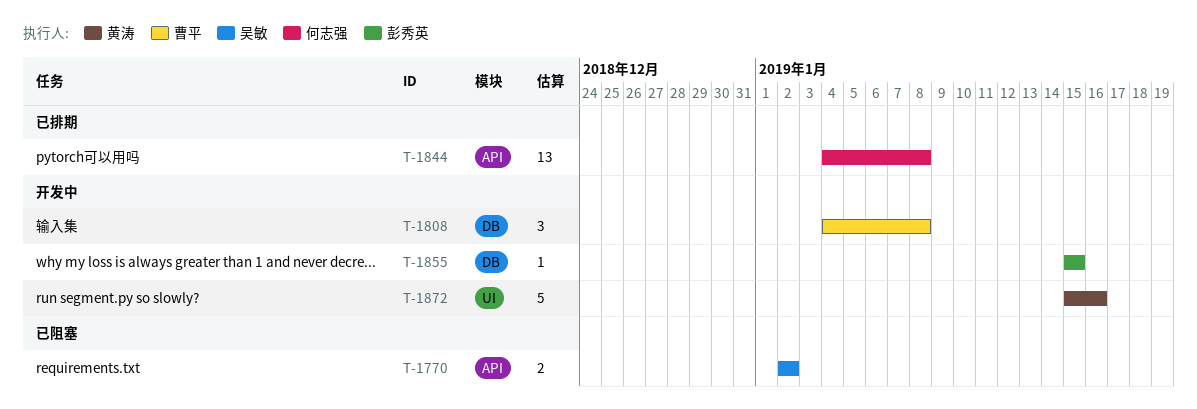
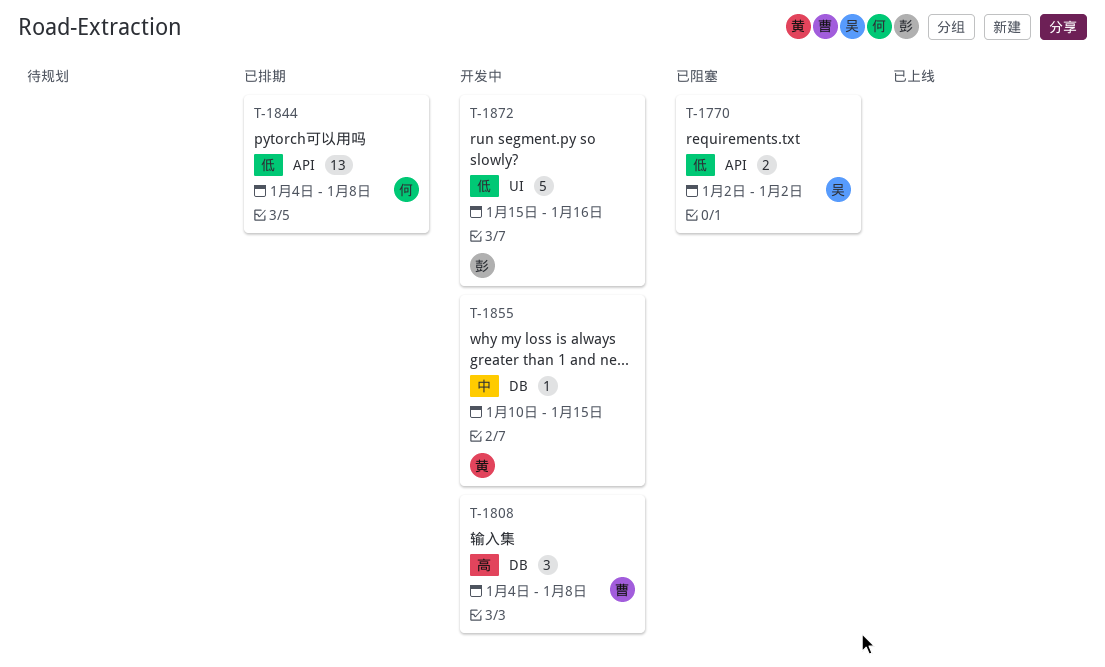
T-1855, owner: 彭秀英 -> 黄涛
T-1855, start: Jan 15 -> Jan 10
T-1872, owner: 黄涛 -> 彭秀英

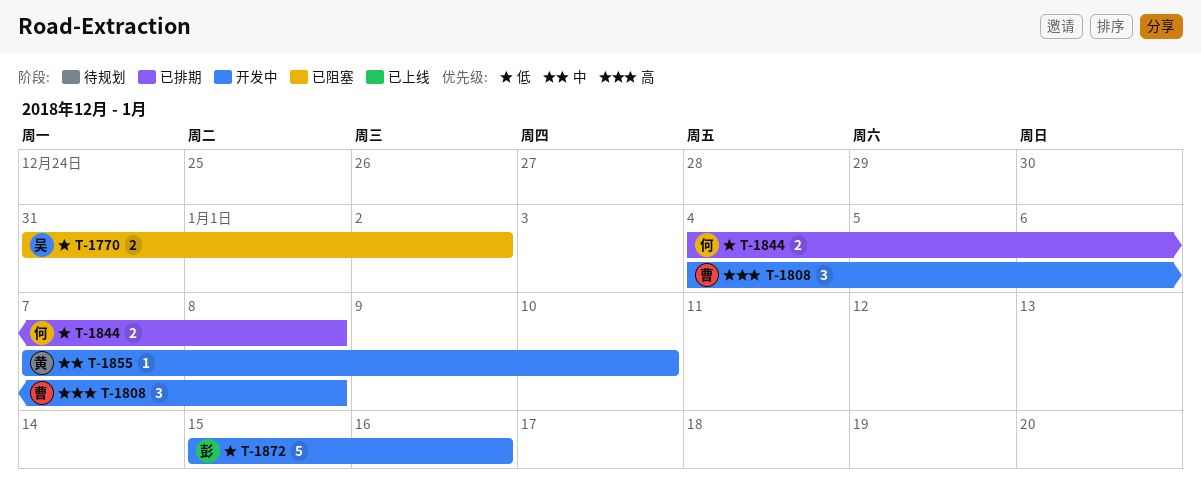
T-1770, start: Jan 2 -> Dec 31
T-1844, estimate: 13 -> 2
T-1855, start: Jan 10 -> Jan 7
T-1855, due: Jan 15 -> Jan 10

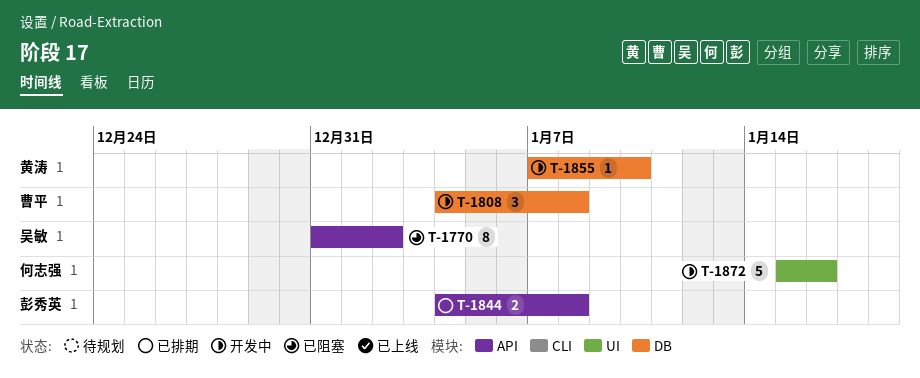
T-1770, estimate: 2 -> 8
T-1844, owner: 何志强 -> 彭秀英
T-1872, owner: 彭秀英 -> 何志强

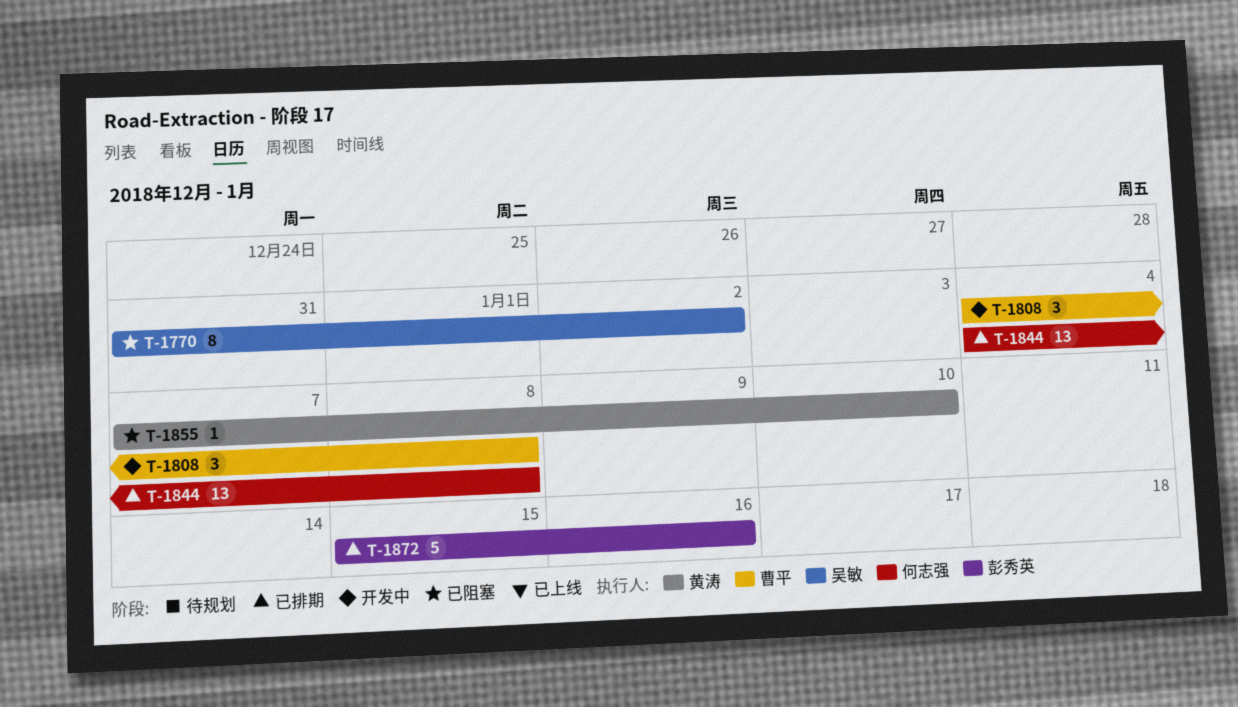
T-1844, owner: 彭秀英 -> 何志强
T-1844, estimate: 2 -> 13
T-1855, status: 开发中 -> 已阻塞
T-1872, status: 开发中 -> 已排期
T-1872, owner: 何志强 -> 彭秀英

